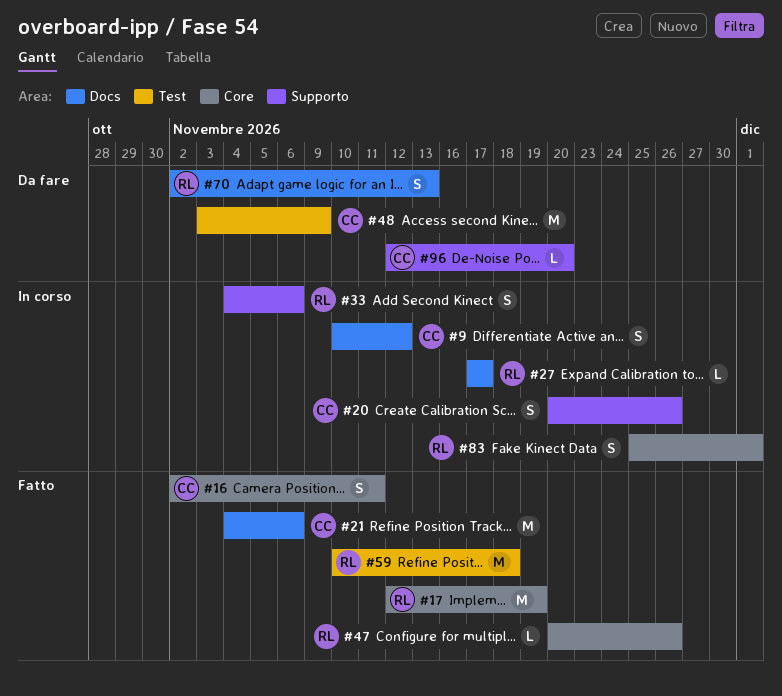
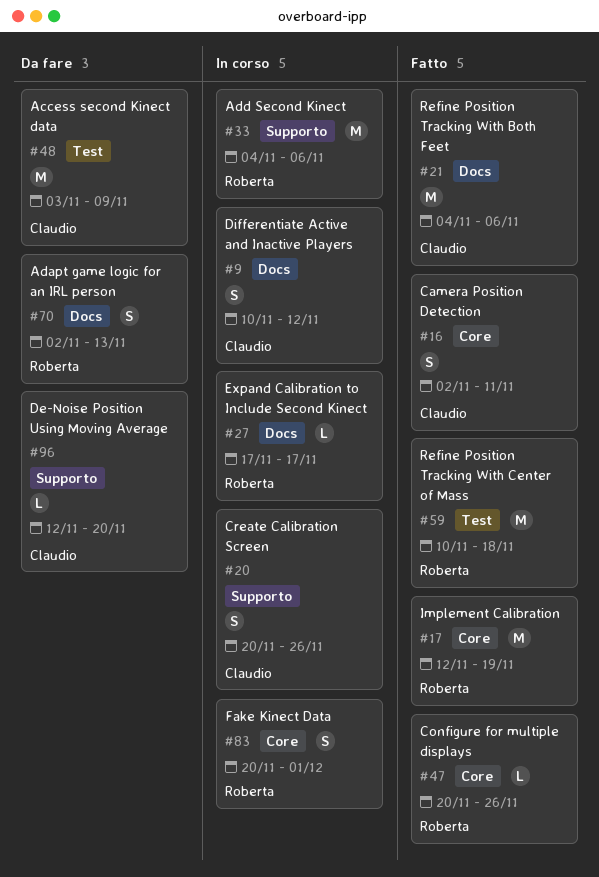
#33, estimate: S -> M
#83, start: Nov 25 -> Nov 20

